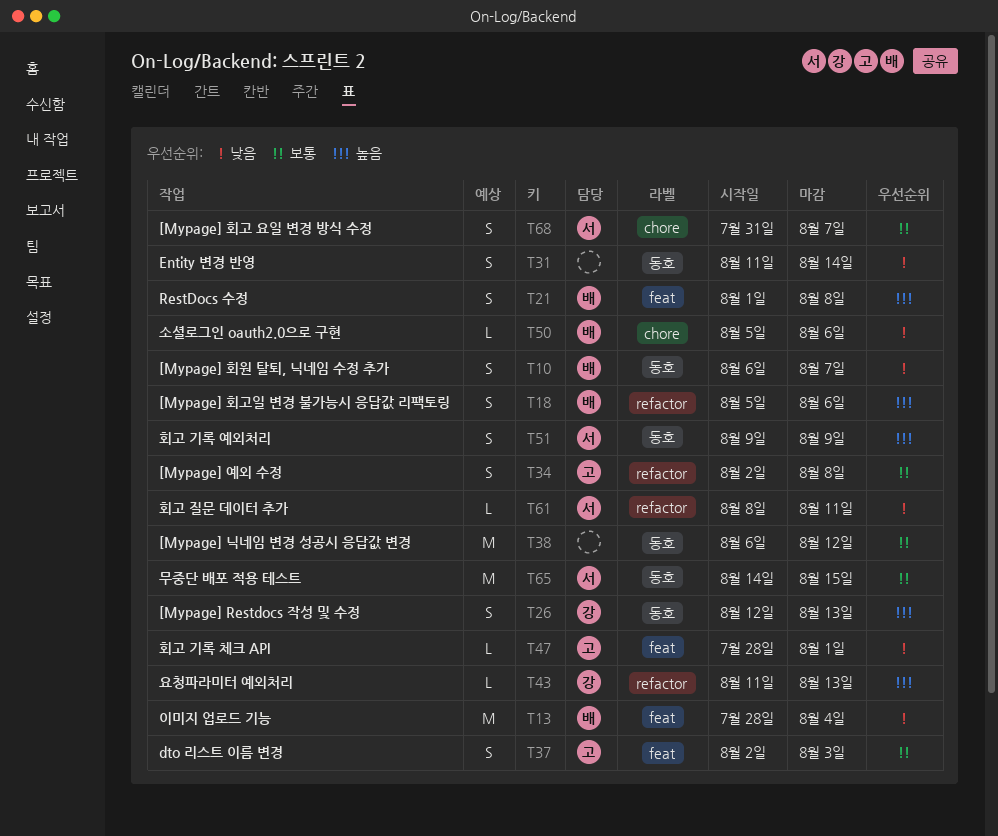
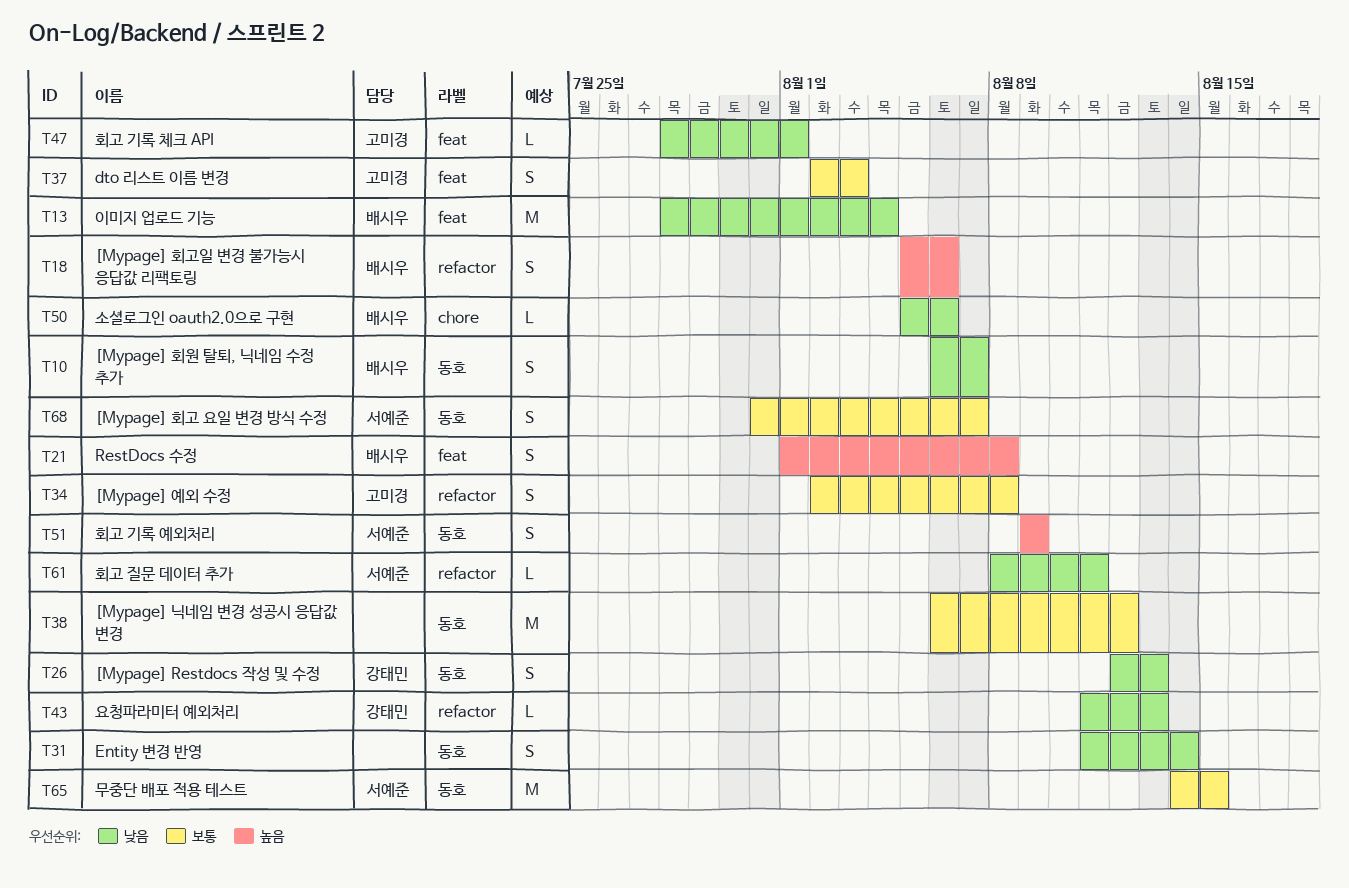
T26, priority: 높음 -> 낮음
T43, priority: 높음 -> 낮음
T68, label: chore -> 동호

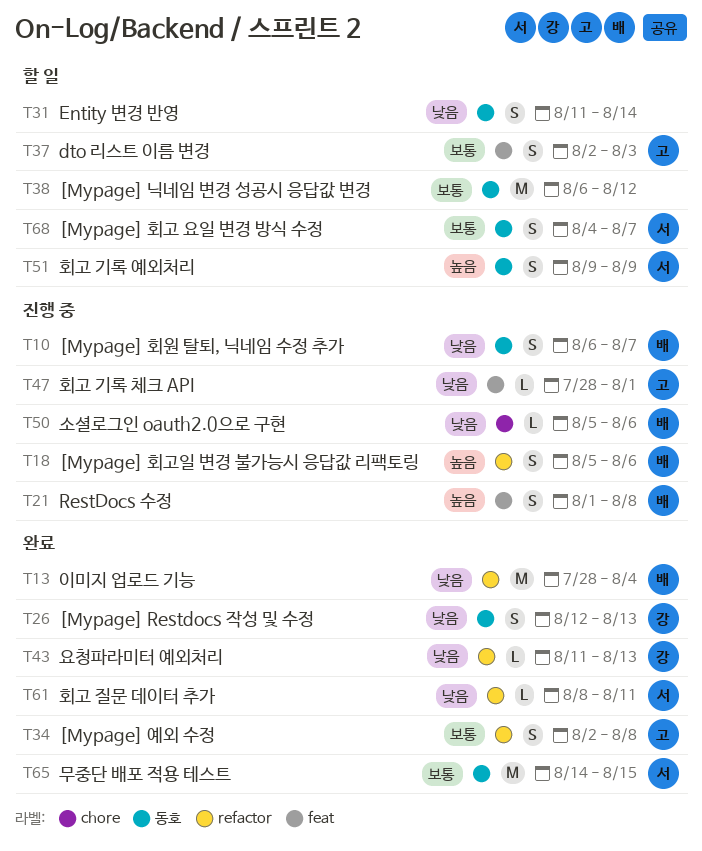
T13, label: feat -> refactor
T68, start: Jul 31 -> Aug 4

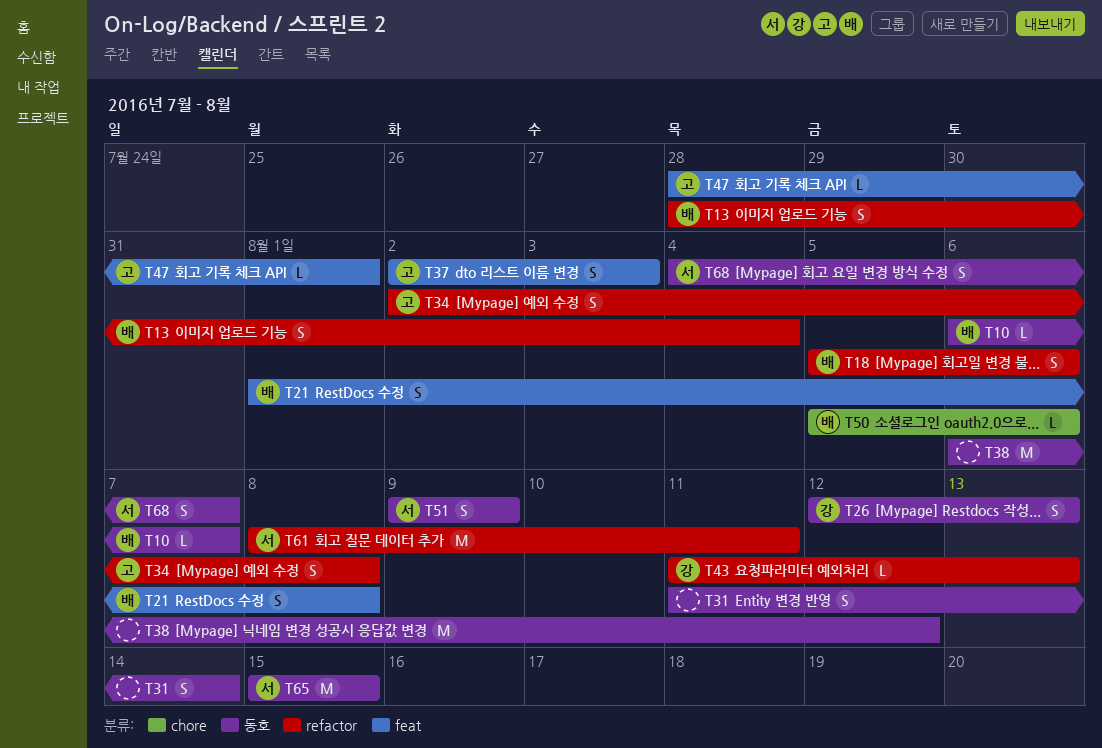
T10, estimate: S -> L
T13, estimate: M -> S
T61, estimate: L -> M
T65, start: Aug 14 -> Aug 15

